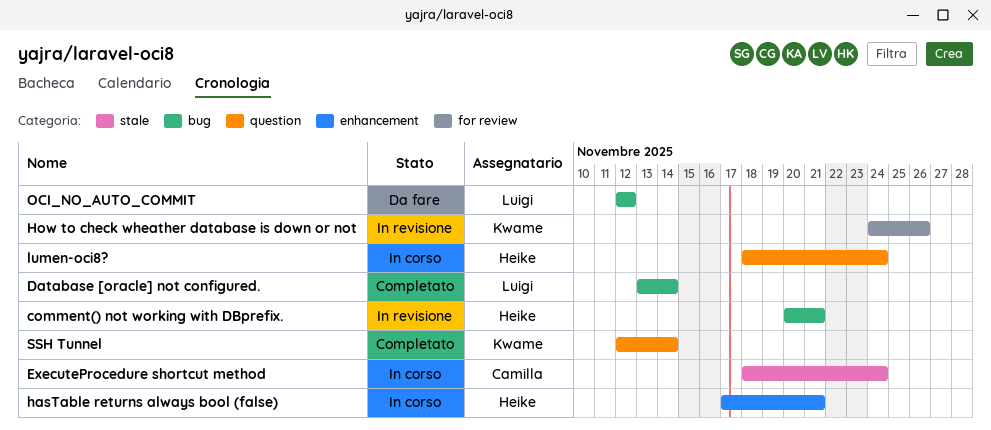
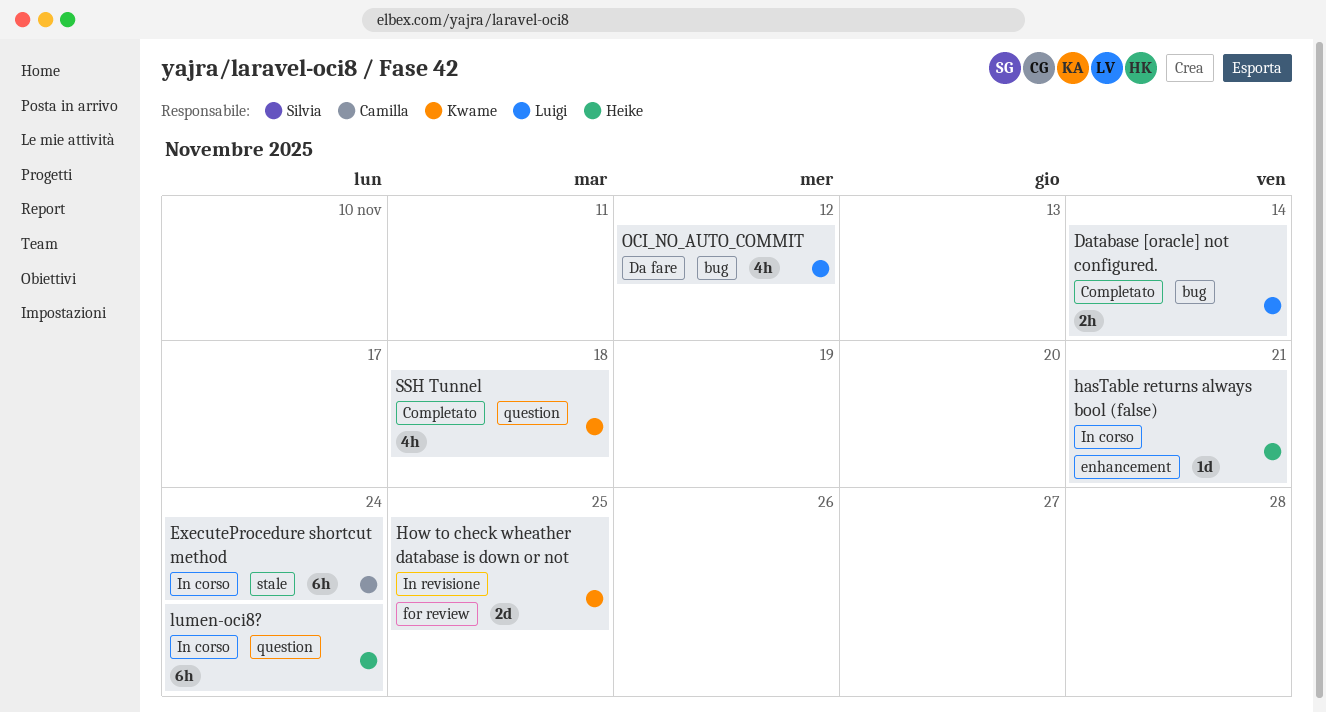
comment() not working with DBprefix.: present -> none
How to check wheather database is down or not, due: Nov 26 -> Nov 25
SSH Tunnel, due: Nov 14 -> Nov 18

